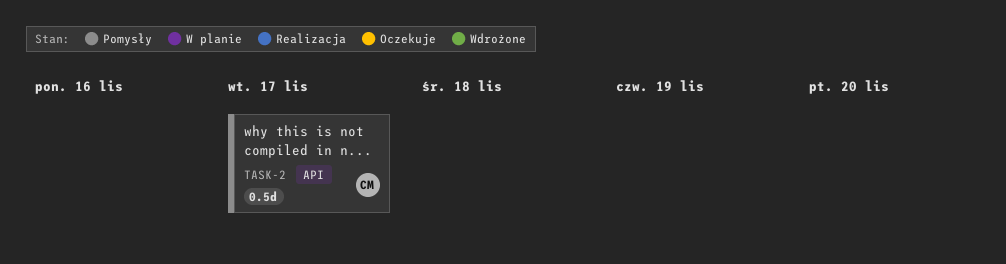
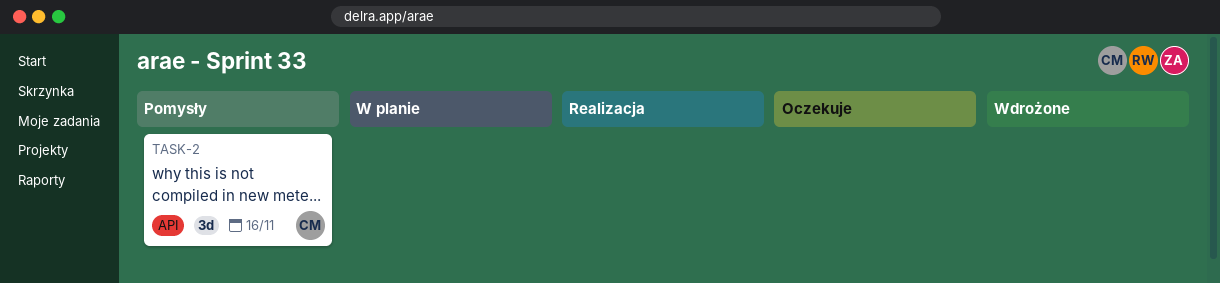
TASK-2, estimate: 0.5d -> 3d
TASK-2, due: Nov 17 -> Nov 16

